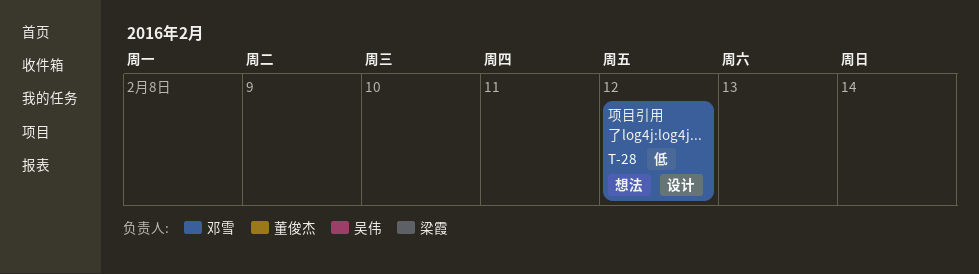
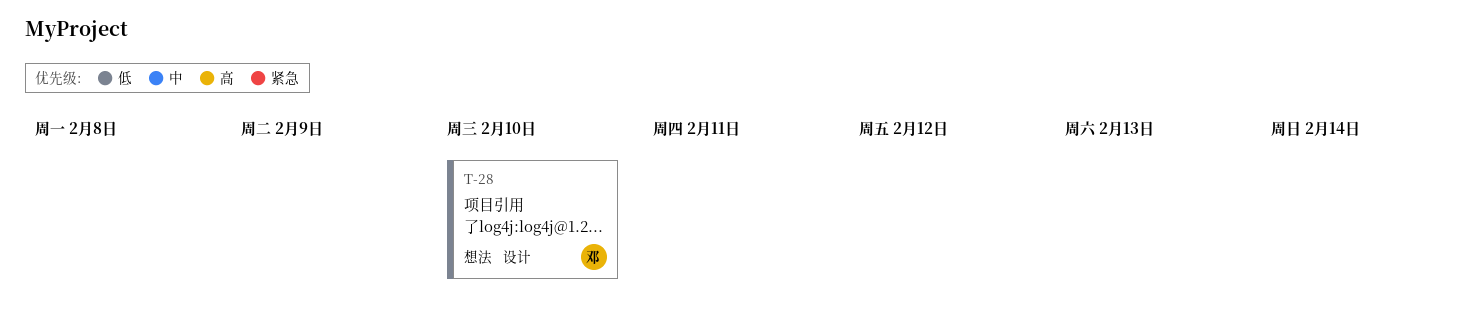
T-28, due: Feb 12 -> Feb 10

